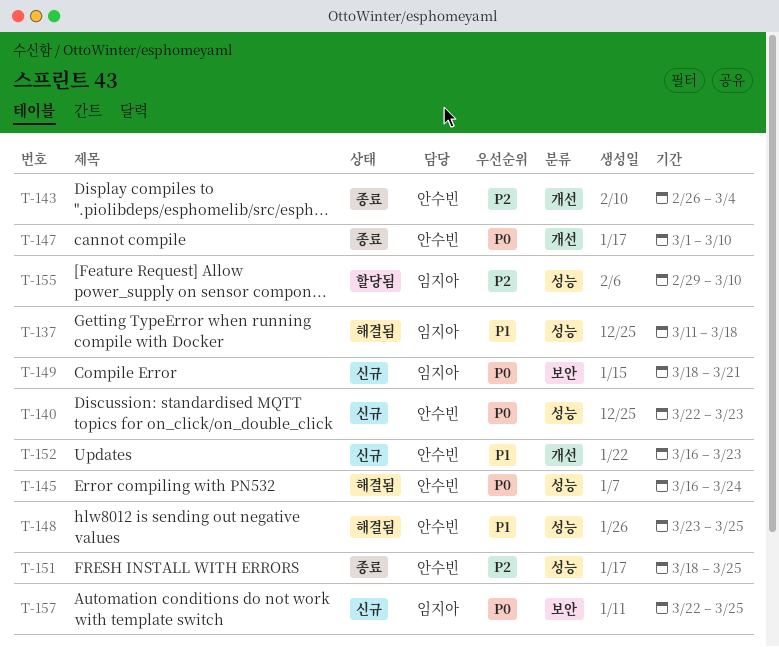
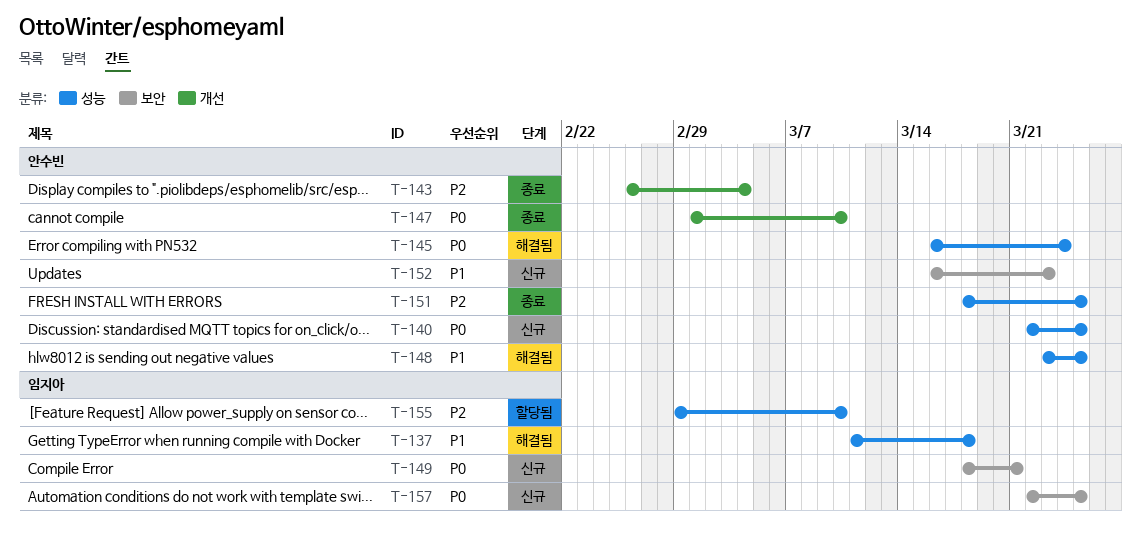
T-140, due: Mar 23 -> Mar 25
T-152, label: 개선 -> 보안

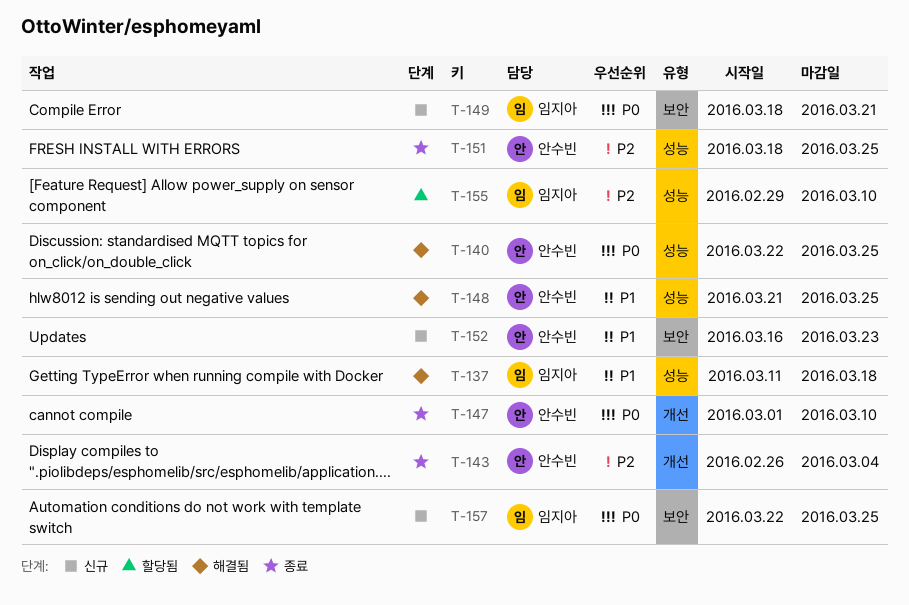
T-140, status: 신규 -> 해결됨
T-145: present -> none
T-148, start: Mar 23 -> Mar 21

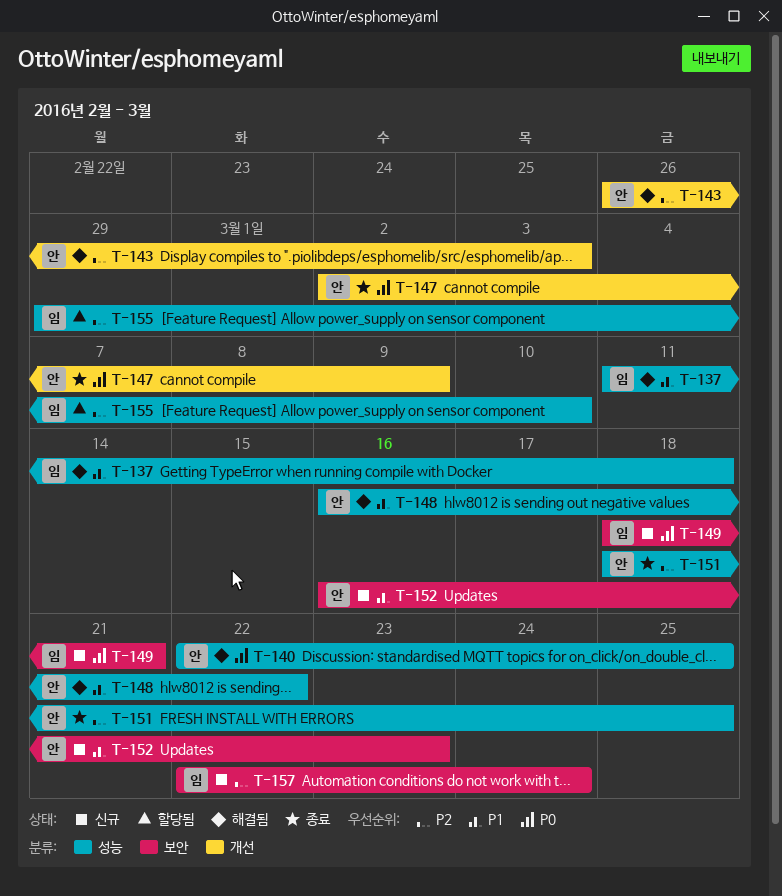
T-143, status: 종료 -> 해결됨
T-143, due: Mar 4 -> Mar 3
T-147, start: Mar 1 -> Mar 2
T-147, due: Mar 10 -> Mar 9
T-148, start: Mar 21 -> Mar 16
T-148, due: Mar 25 -> Mar 22
T-157, priority: P0 -> P2
T-157, due: Mar 25 -> Mar 24

